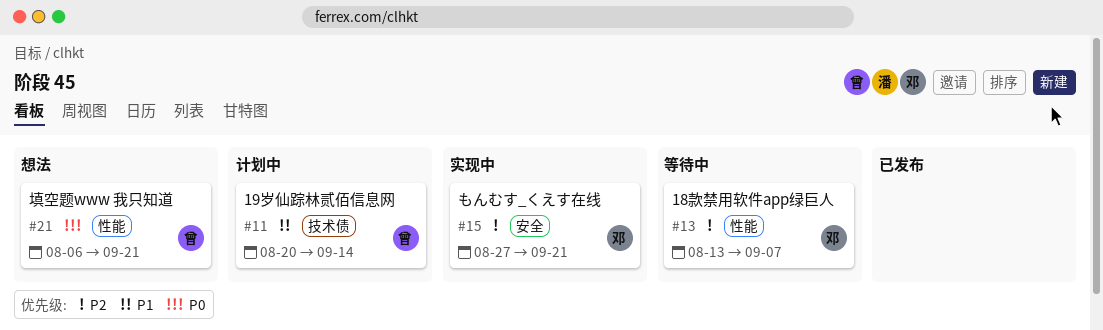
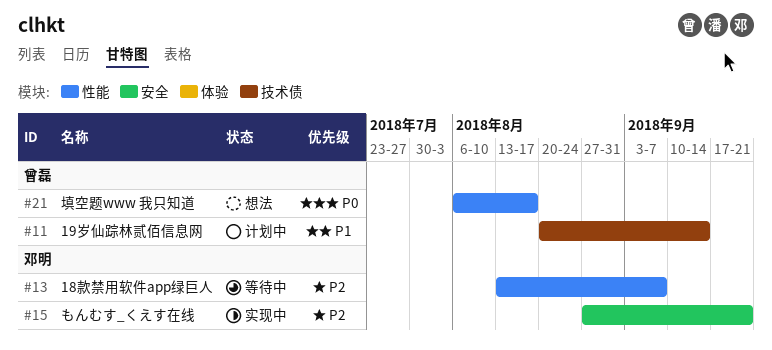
#21, due: Sep 21 -> Aug 17

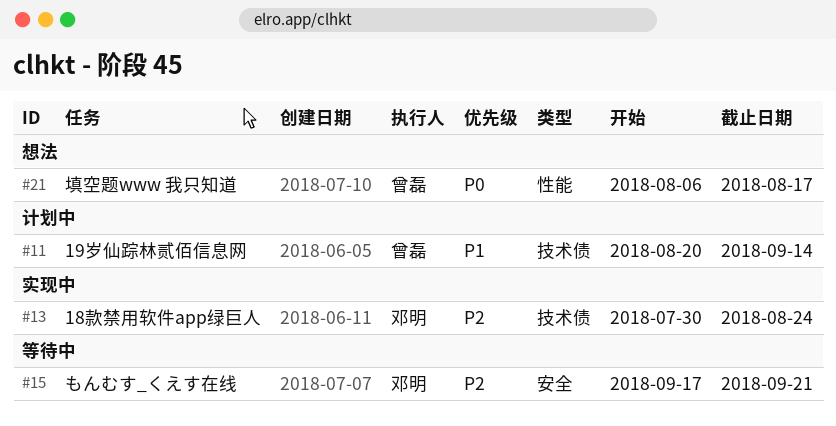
#13, status: 等待中 -> 实现中
#13, label: 性能 -> 技术债
#13, start: Aug 13 -> Jul 30
#13, due: Sep 7 -> Aug 24
#15, status: 实现中 -> 等待中
#15, start: Aug 27 -> Sep 17

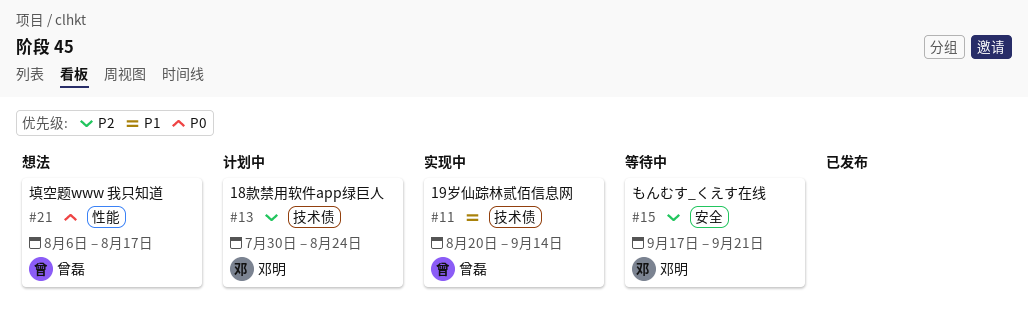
#11, status: 计划中 -> 实现中
#13, status: 实现中 -> 计划中

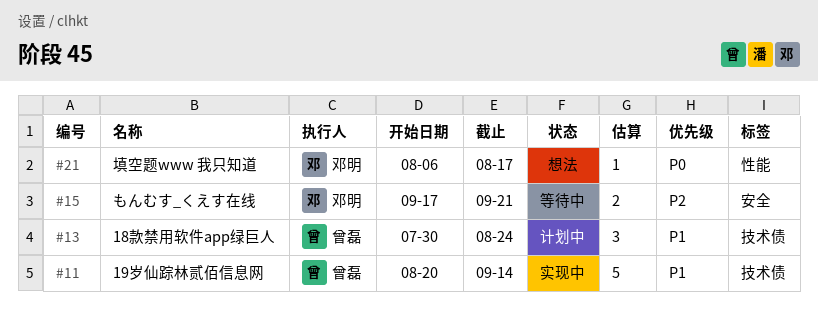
#13, owner: 邓明 -> 曾磊
#13, priority: P2 -> P1
#21, owner: 曾磊 -> 邓明

